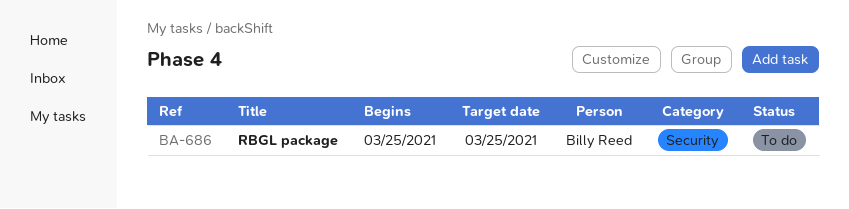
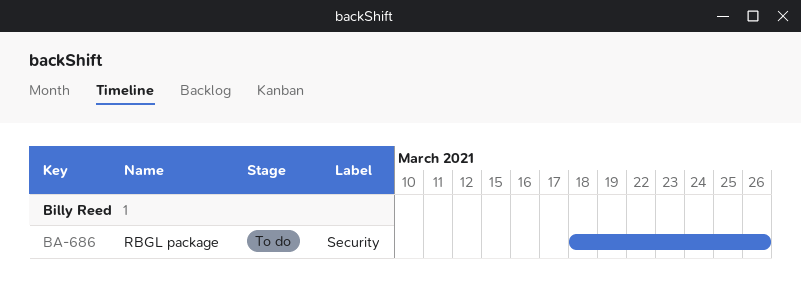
BA-686, start: Mar 25 -> Mar 18
BA-686, due: Mar 25 -> Mar 26

